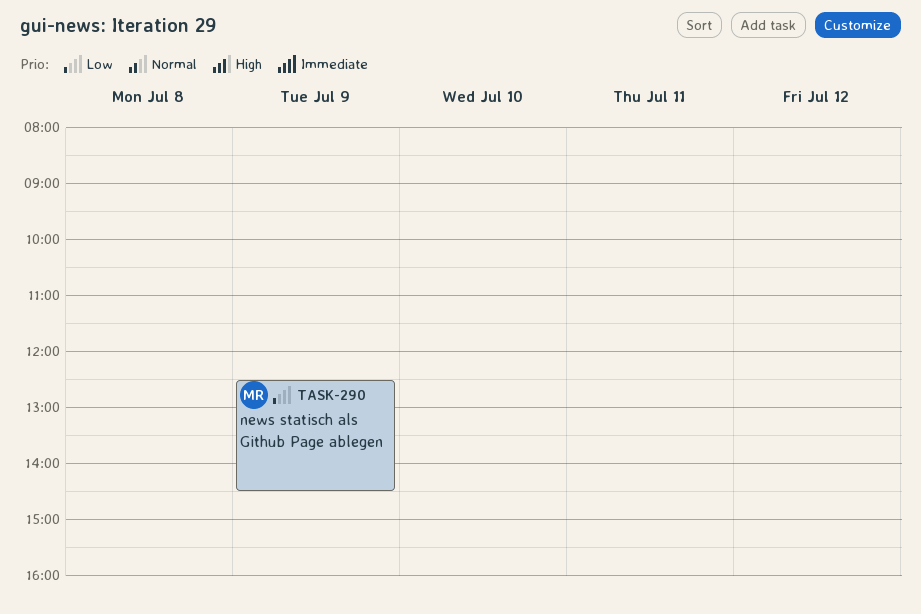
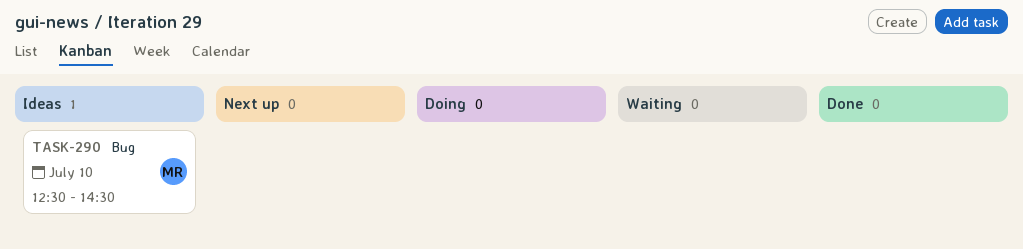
TASK-290, day: Jul 9 -> Jul 10

